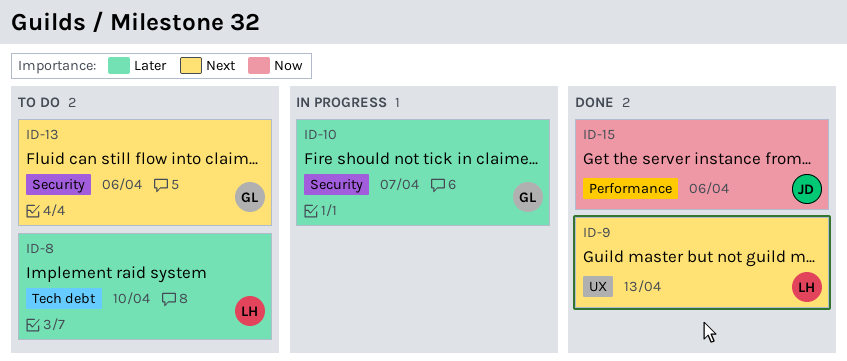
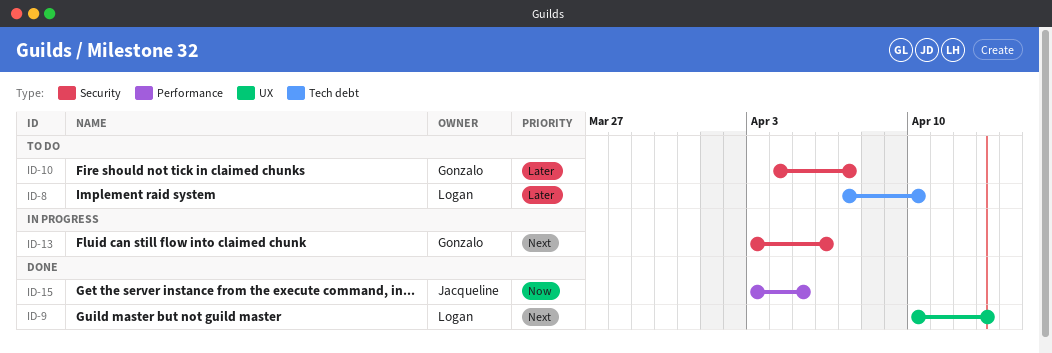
ID-10, status: In progress -> To do
ID-13, status: To do -> In progress
ID-15, due: Apr 6 -> Apr 5

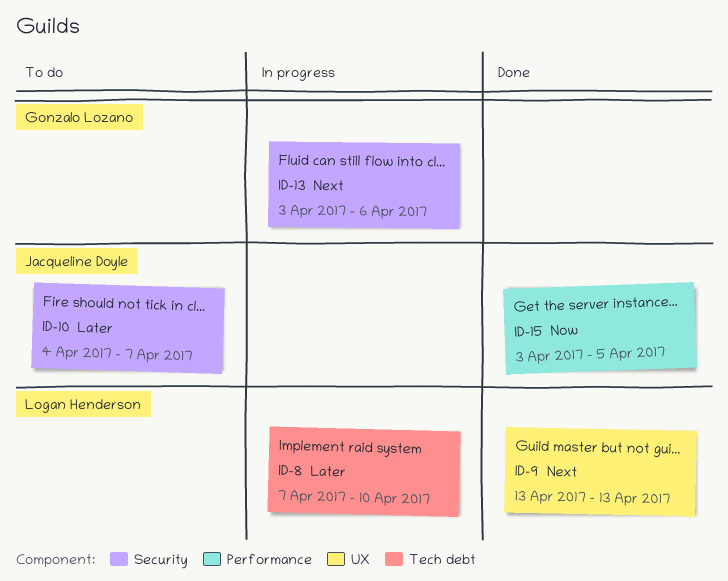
ID-8, status: To do -> In progress
ID-9, start: Apr 10 -> Apr 13
ID-10, owner: Gonzalo Lozano -> Jacqueline Doyle

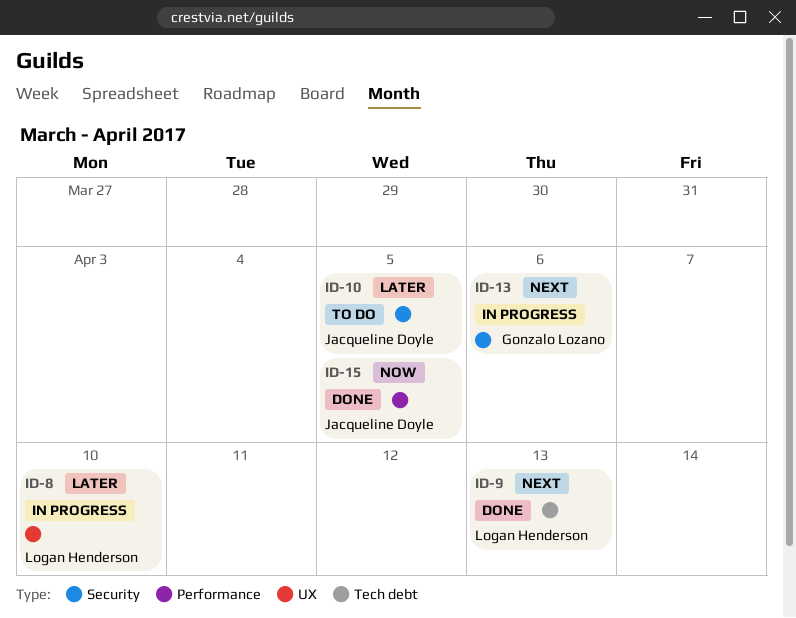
ID-8, label: Tech debt -> UX
ID-9, label: UX -> Tech debt
ID-10, due: Apr 7 -> Apr 5

